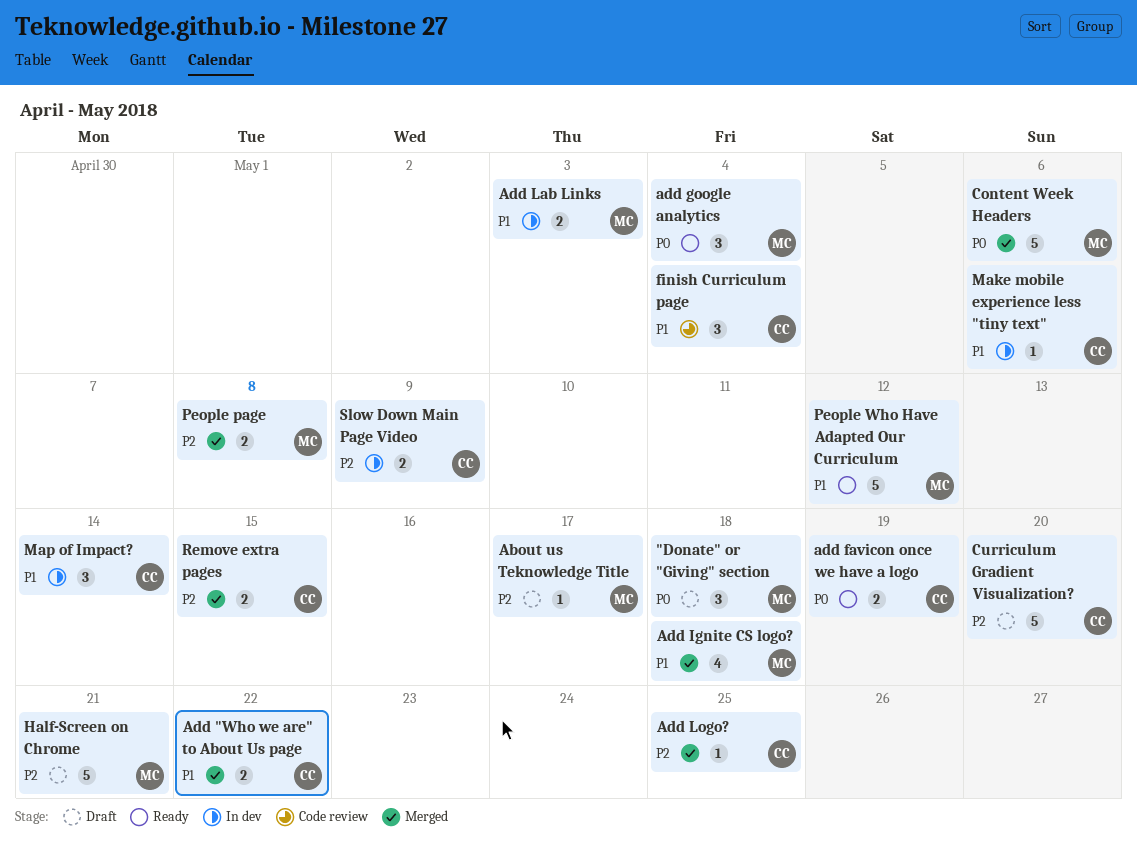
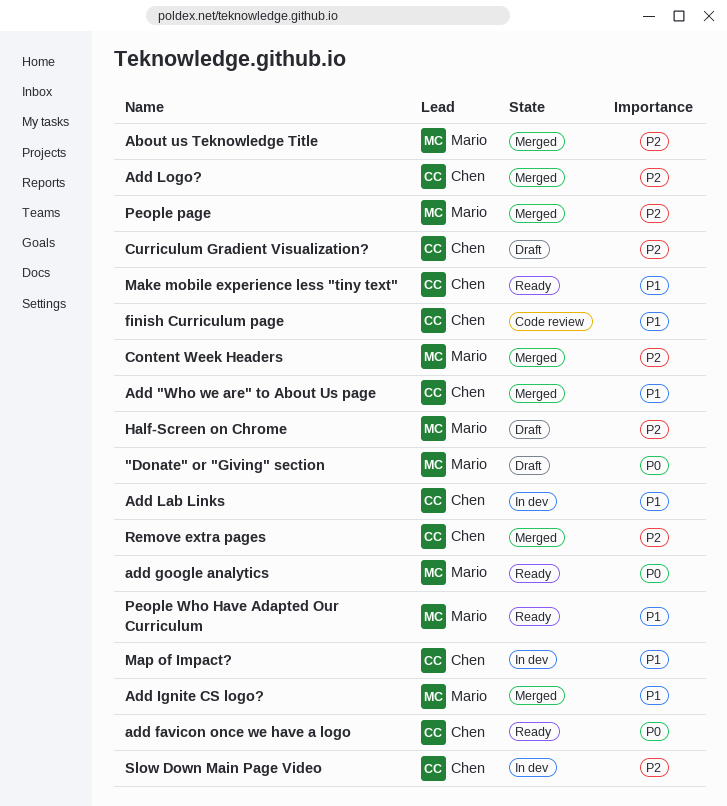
About us Teknowledge Title, status: Draft -> Merged
Add Lab Links, owner: Mario -> Chen
Content Week Headers, priority: P0 -> P2
Make mobile experience less "tiny text", status: In dev -> Ready

